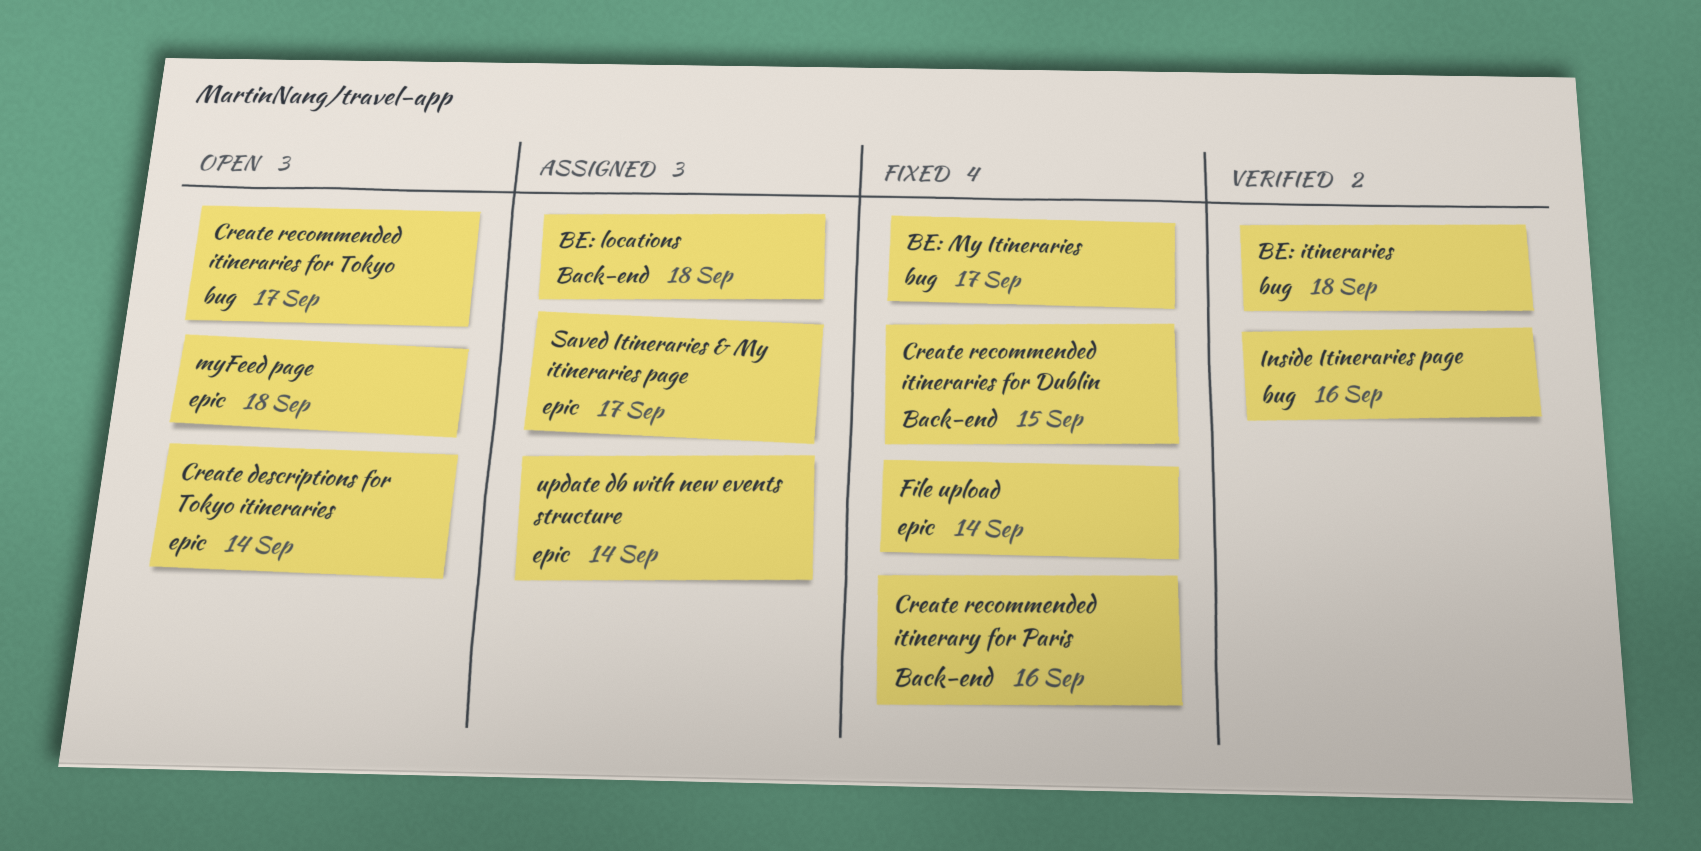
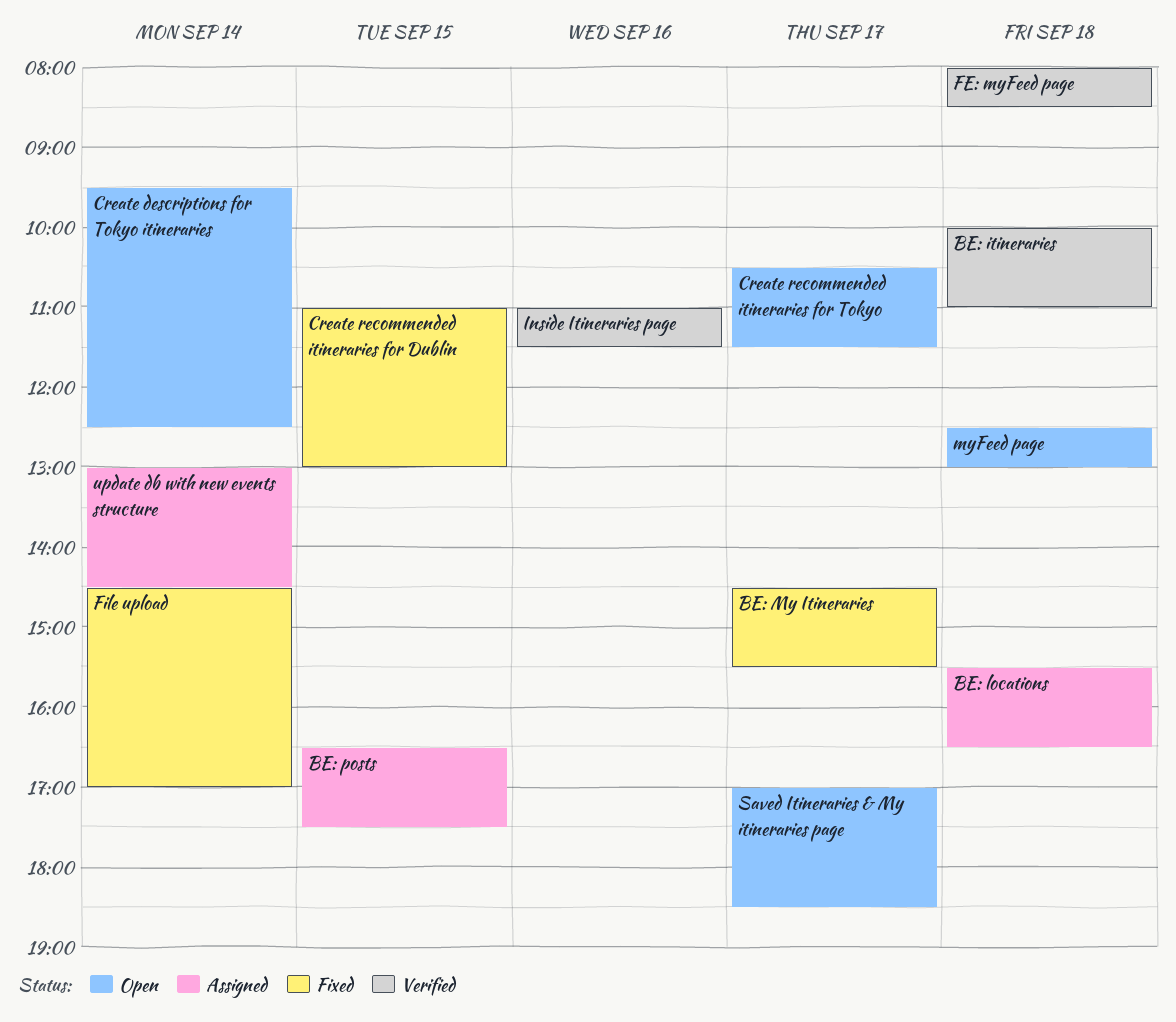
BE: posts: none -> present
Create recommended itinerary for Paris: present -> none
FE: myFeed page: none -> present
Saved Itineraries & My itineraries page, status: Assigned -> Open

